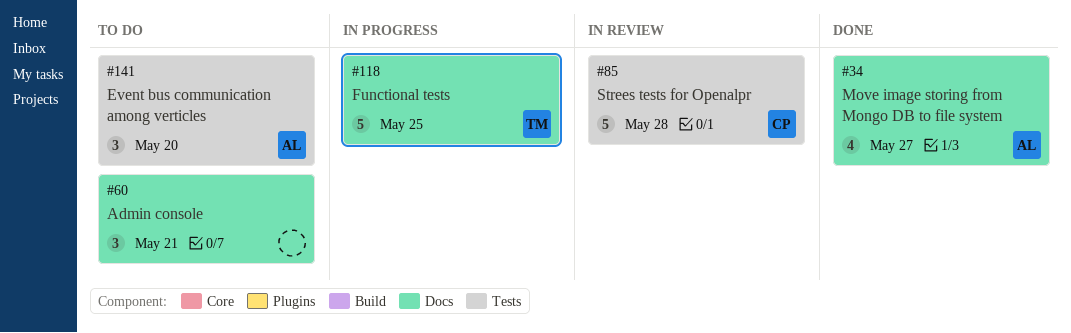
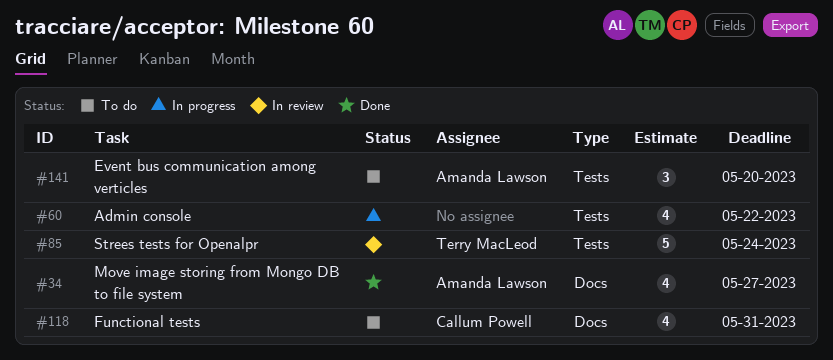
#60, status: To do -> In progress
#60, label: Docs -> Tests
#60, estimate: 3 -> 4
#60, due: May 21 -> May 22
#85, owner: Callum Powell -> Terry MacLeod
#85, due: May 28 -> May 24
#118, status: In progress -> To do
#118, owner: Terry MacLeod -> Callum Powell
#118, estimate: 5 -> 4
#118, due: May 25 -> May 31

